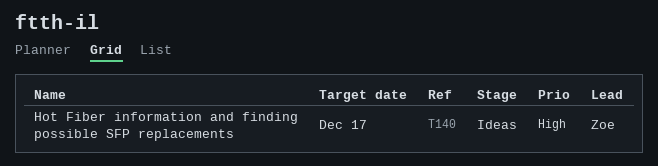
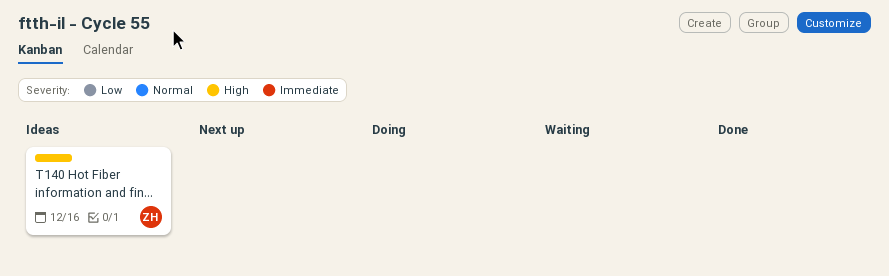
T140, due: Dec 17 -> Dec 16

